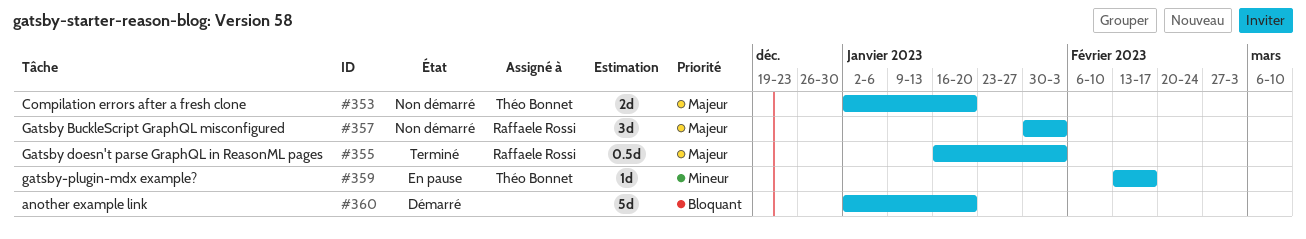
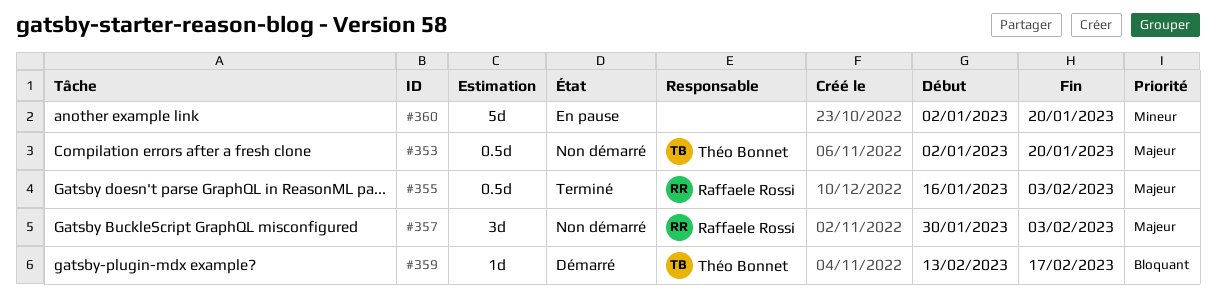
#353, estimate: 2d -> 0.5d
#359, status: En pause -> Démarré
#359, priority: Mineur -> Bloquant
#360, status: Démarré -> En pause
#360, priority: Bloquant -> Mineur

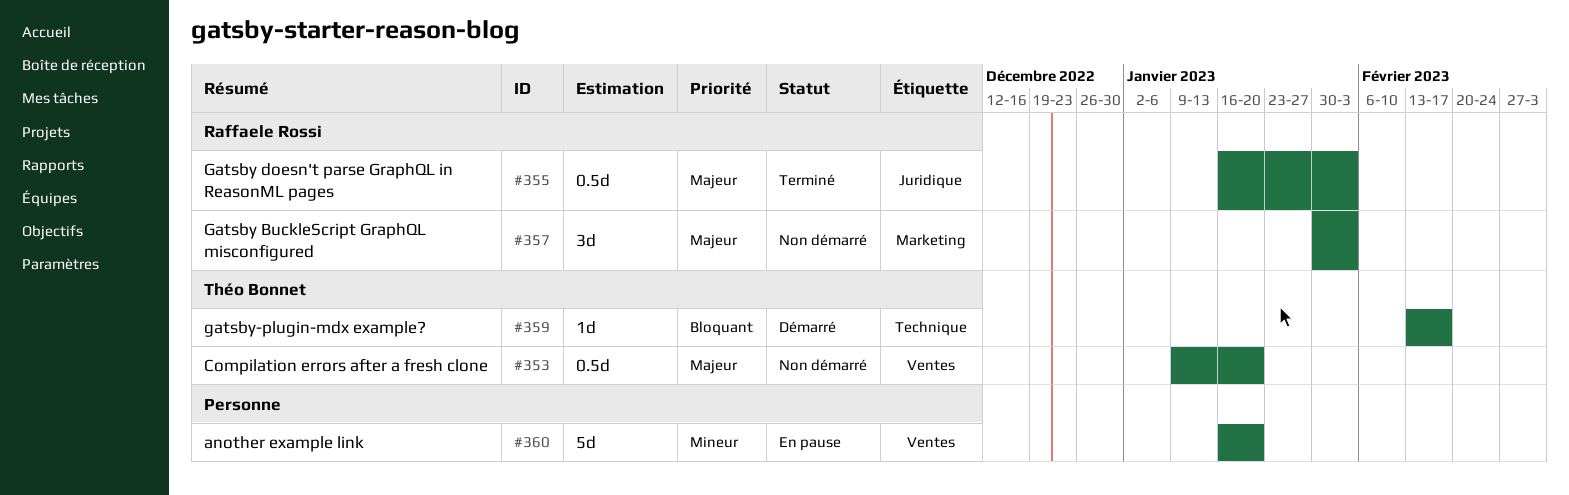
#353, start: Jan 2 -> Jan 9
#360, start: Jan 2 -> Jan 16

